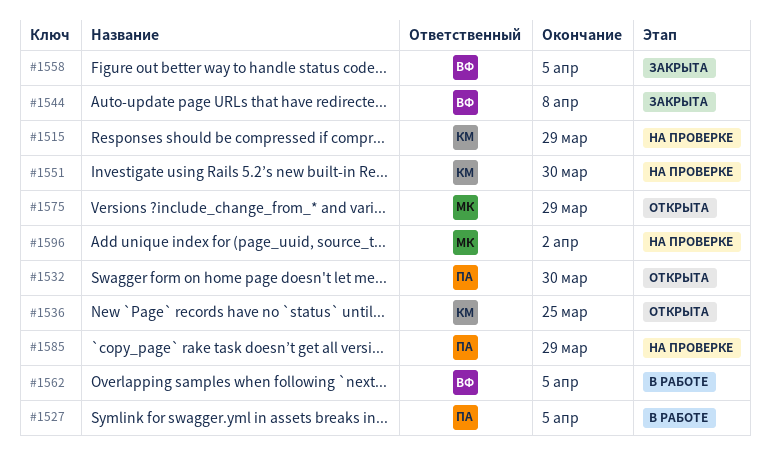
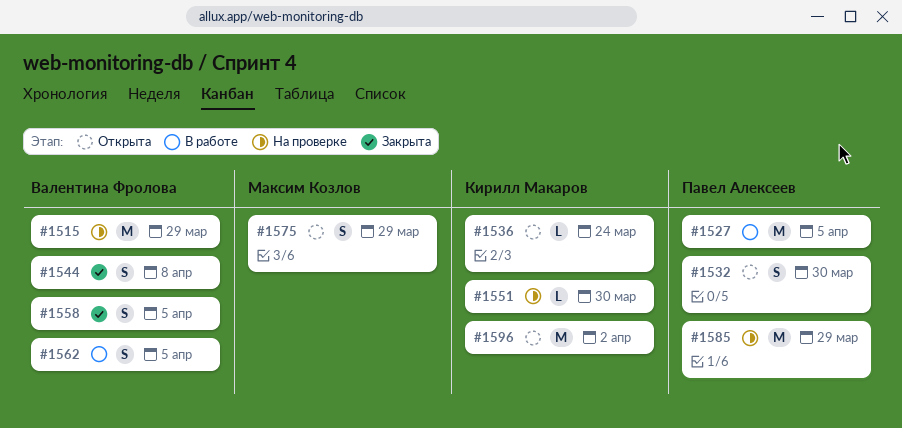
#1515, owner: Кирилл Макаров -> Валентина Фролова
#1536, due: Mar 25 -> Mar 24
#1596, status: На проверке -> Открыта
#1596, owner: Максим Козлов -> Кирилл Макаров

